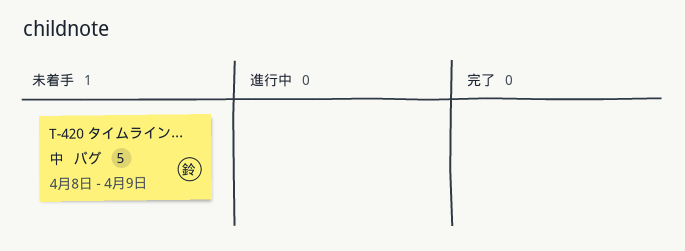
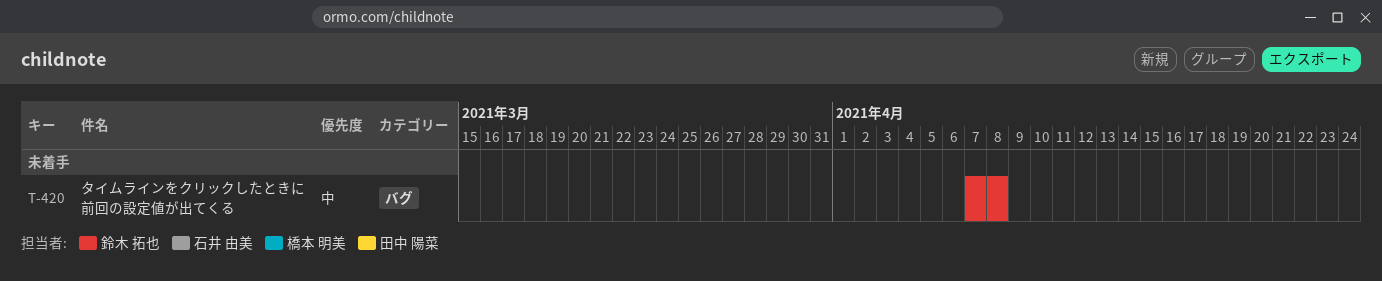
T-420, start: Apr 8 -> Apr 7
T-420, due: Apr 9 -> Apr 8

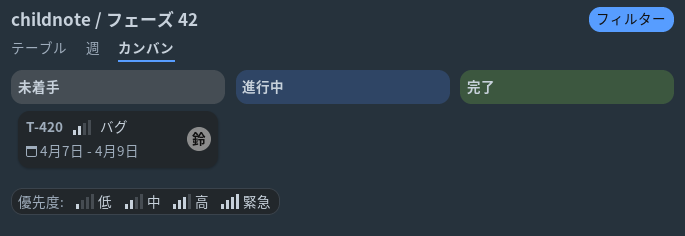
T-420, due: Apr 8 -> Apr 9

